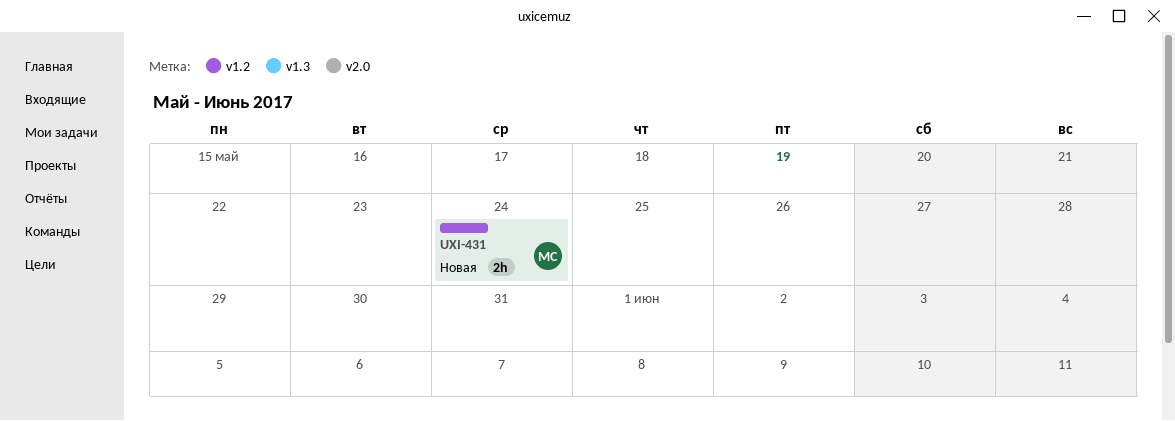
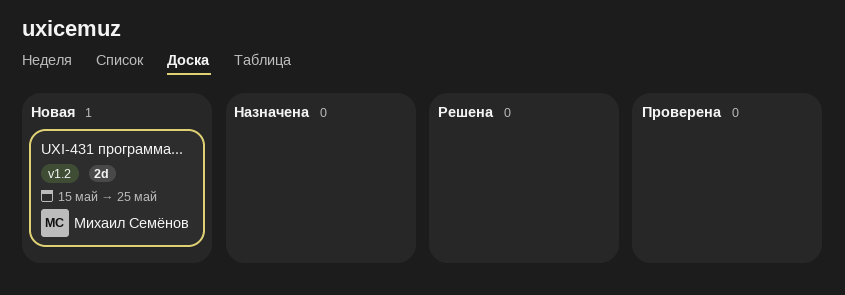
UXI-431, estimate: 2h -> 2d
UXI-431, due: May 24 -> May 25

